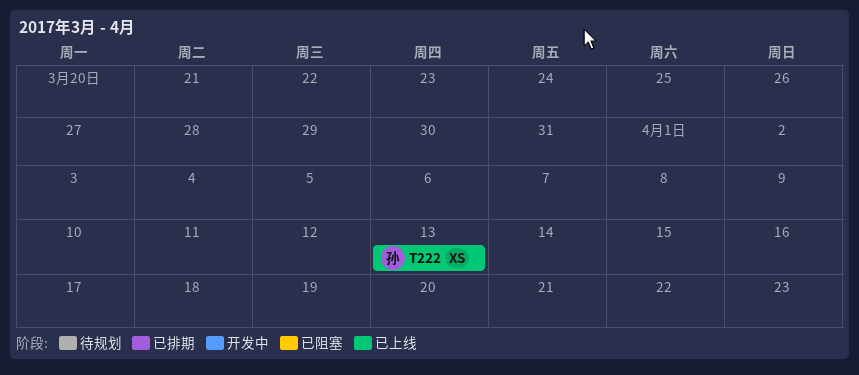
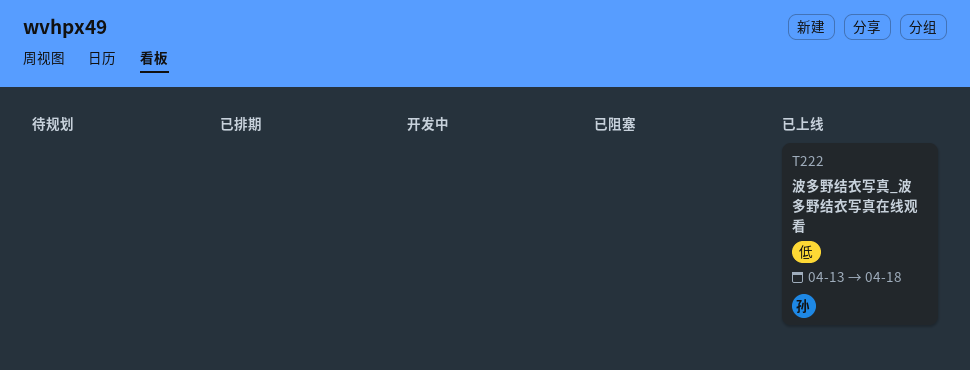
T222, due: Apr 13 -> Apr 18

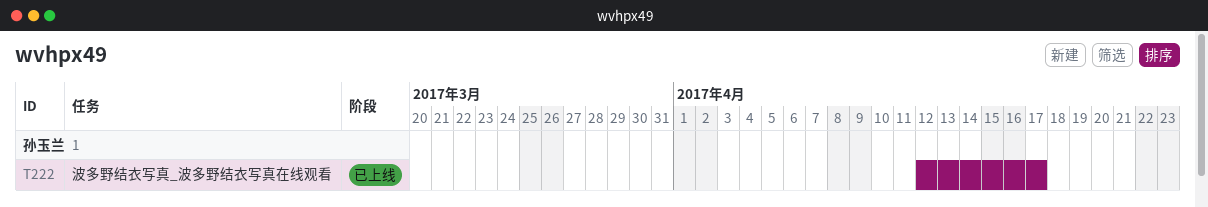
T222, start: Apr 13 -> Apr 12
T222, due: Apr 18 -> Apr 17

